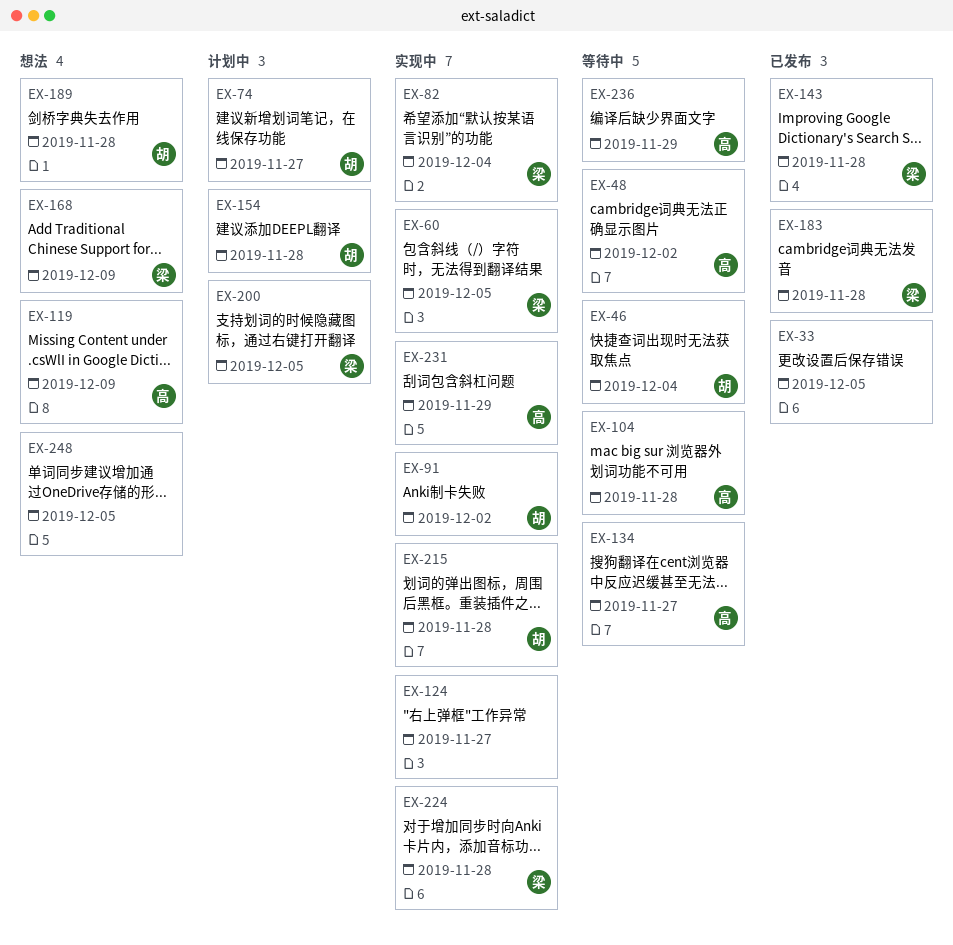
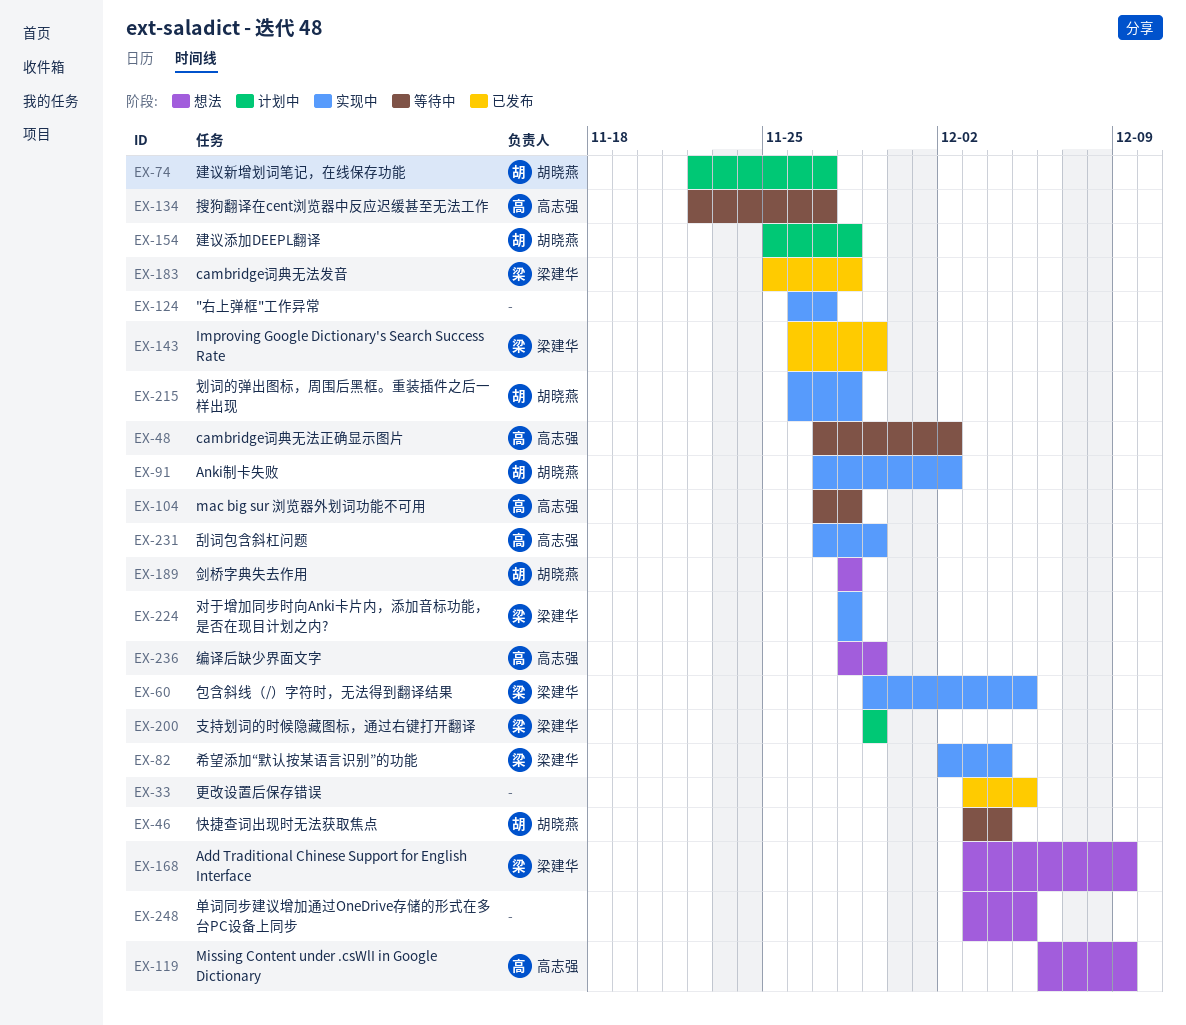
EX-143, due: Nov 28 -> Nov 29
EX-200, due: Dec 5 -> Nov 29
EX-236, status: 等待中 -> 想法

